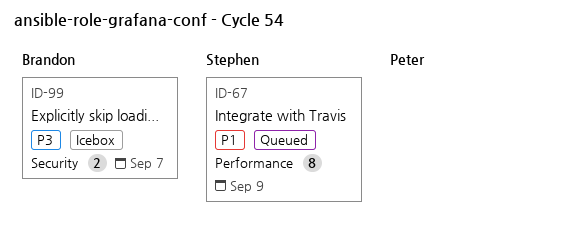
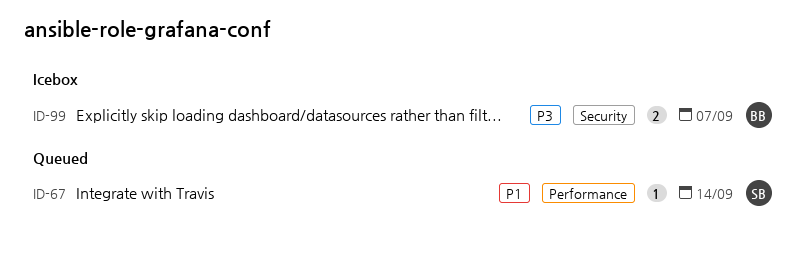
ID-67, estimate: 8 -> 1
ID-67, due: Sep 9 -> Sep 14

